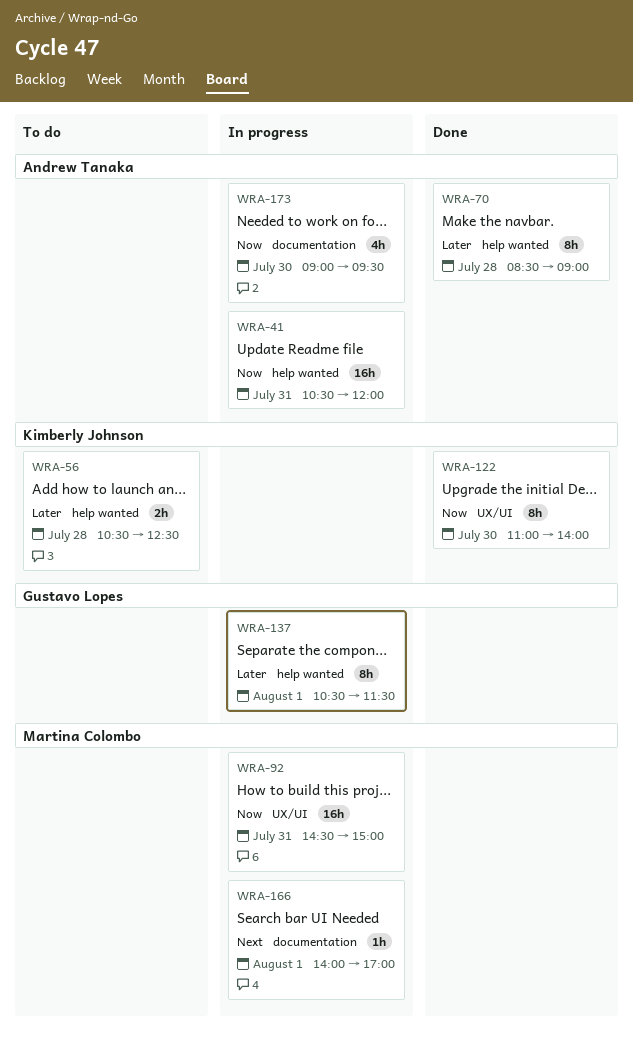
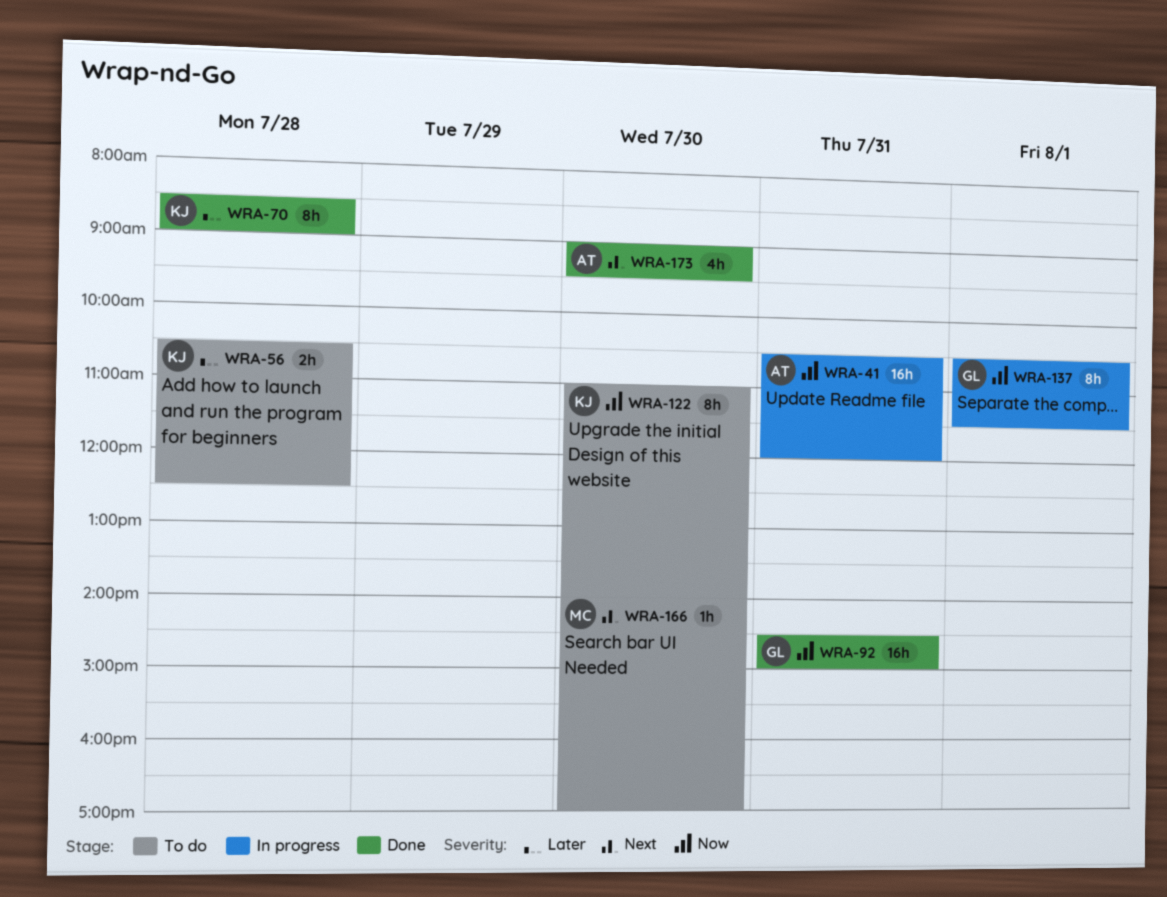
WRA-70, owner: Andrew Tanaka -> Kimberly Johnson
WRA-92, status: In progress -> Done
WRA-92, owner: Martina Colombo -> Gustavo Lopes
WRA-122, status: Done -> To do
WRA-137, priority: Later -> Now
WRA-166, status: In progress -> To do
WRA-166, day: Aug 1 -> Jul 30
WRA-173, status: In progress -> Done
WRA-173, priority: Now -> Next

